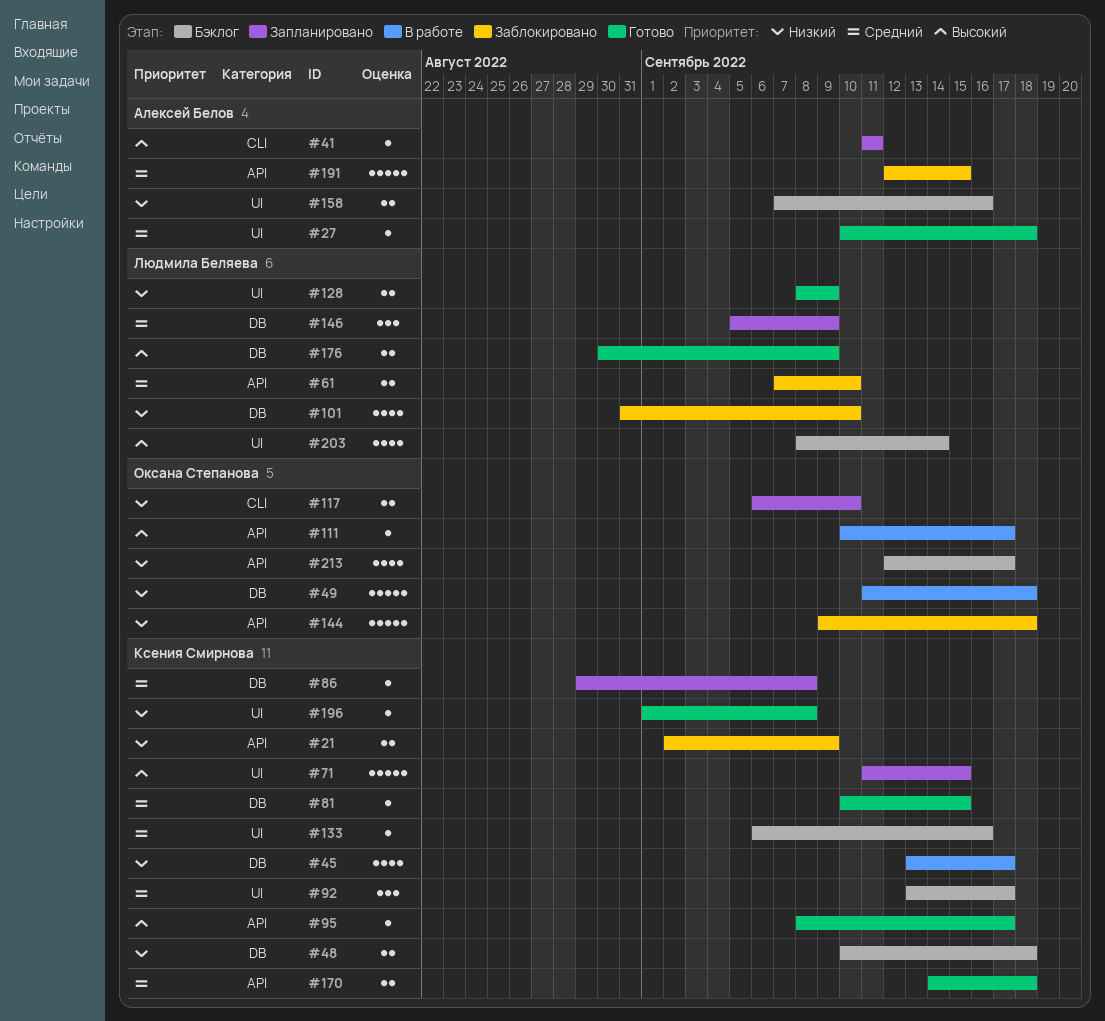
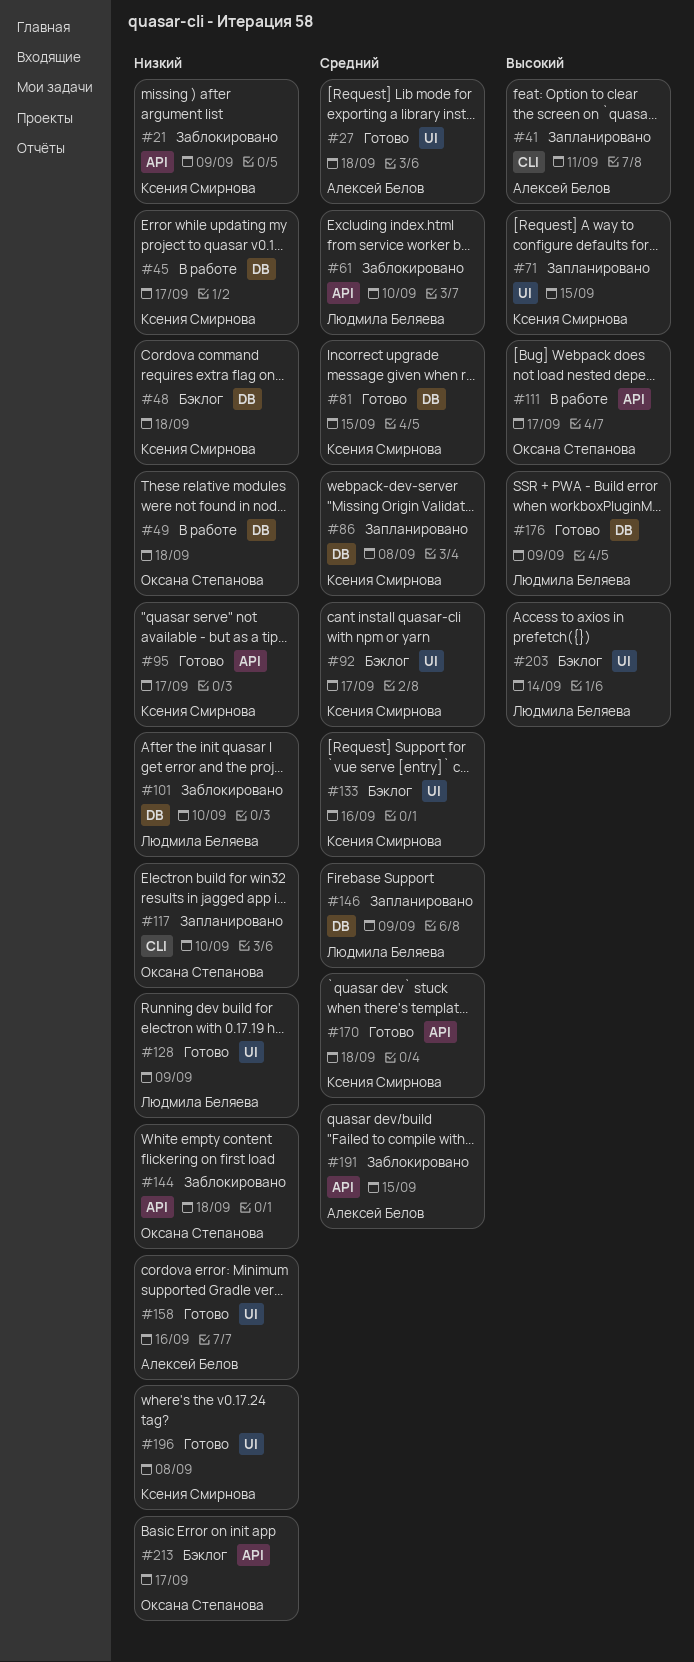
#95, priority: Высокий -> Низкий
#158, status: Бэклог -> Готово

